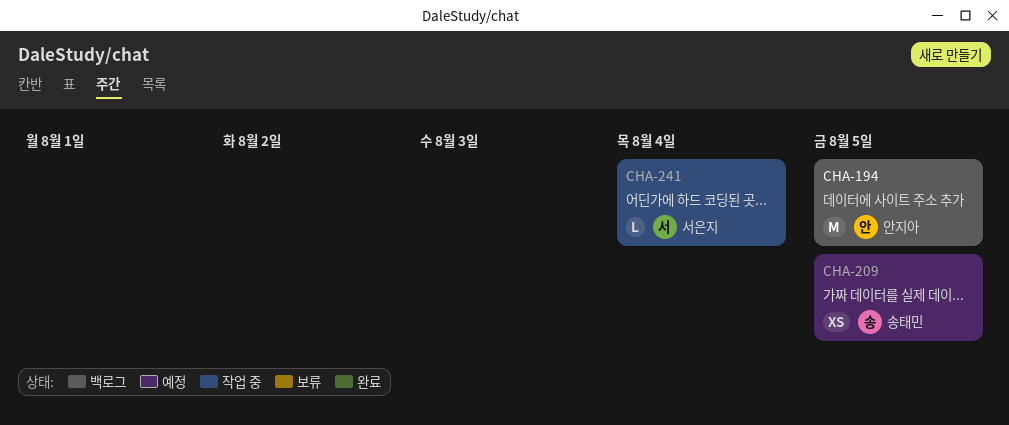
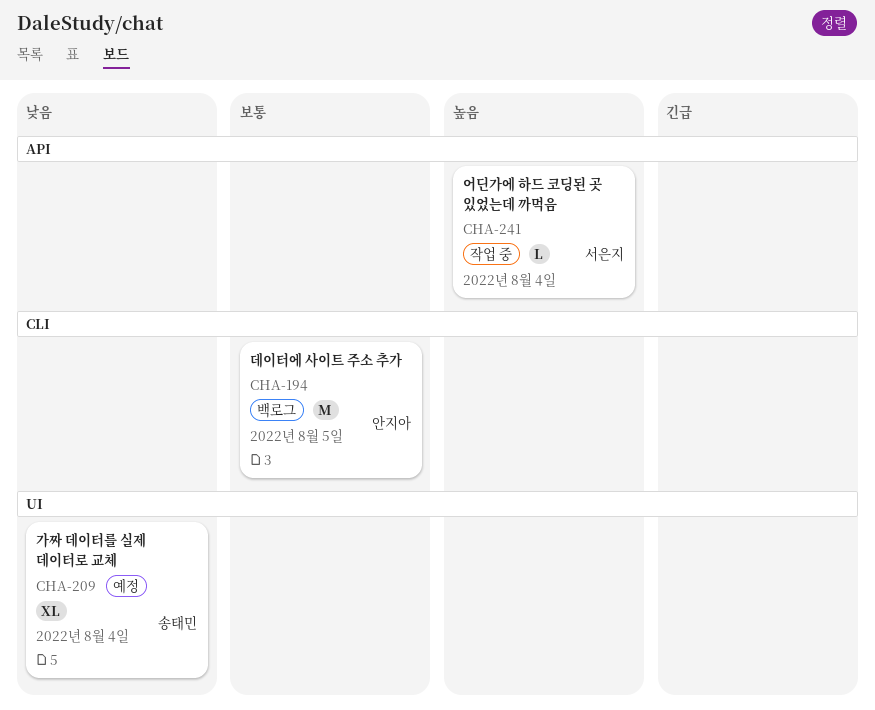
CHA-209, estimate: XS -> XL
CHA-209, due: Aug 5 -> Aug 4

